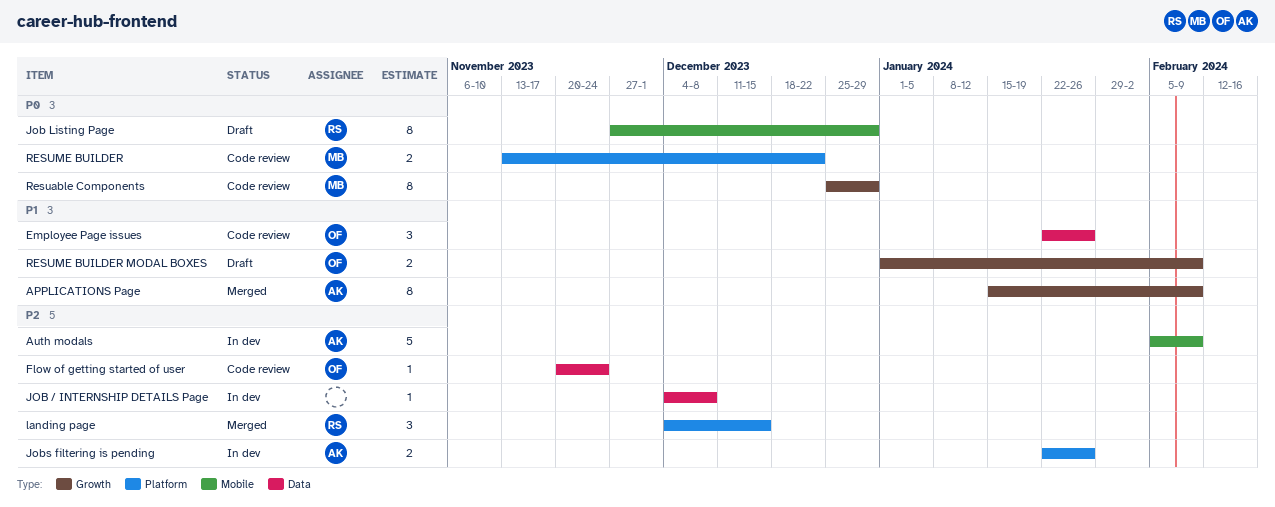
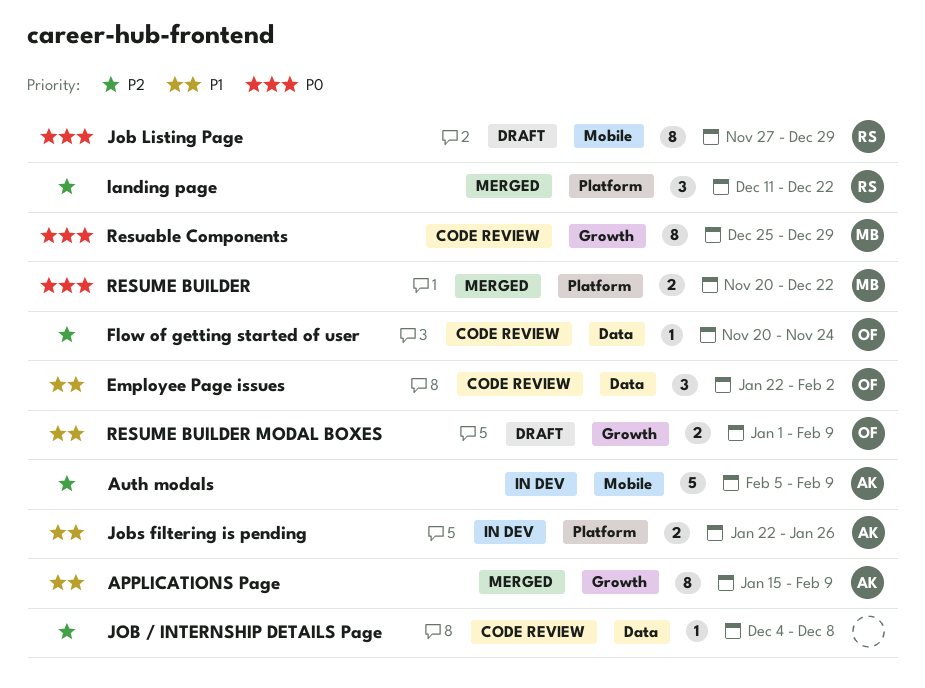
Employee Page issues, due: Jan 26 -> Feb 2
JOB / INTERNSHIP DETAILS Page, status: In dev -> Code review
Jobs filtering is pending, priority: P2 -> P1
landing page, start: Dec 4 -> Dec 11
landing page, due: Dec 15 -> Dec 22
RESUME BUILDER, status: Code review -> Merged
RESUME BUILDER, start: Nov 13 -> Nov 20

